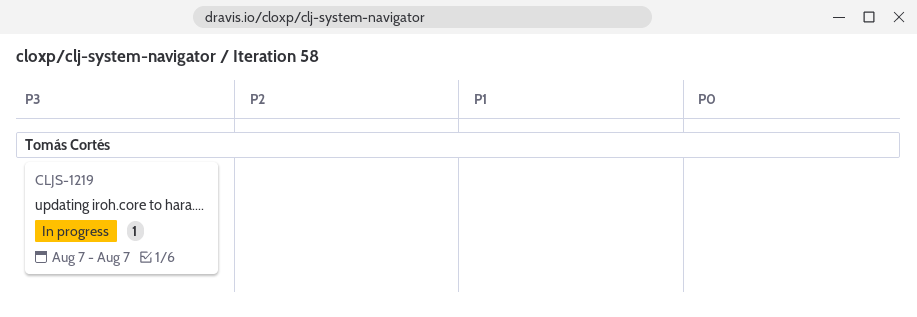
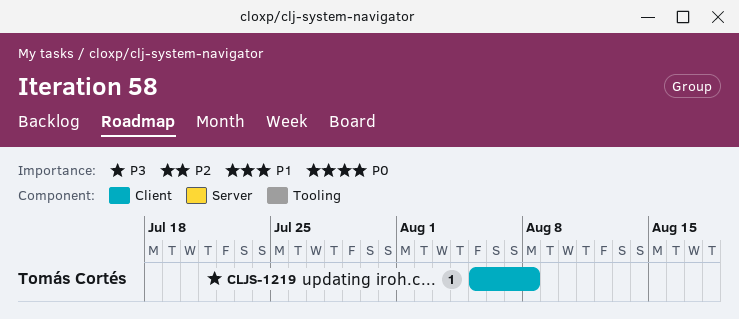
CLJS-1219, start: Aug 7 -> Aug 5
CLJS-1219, due: Aug 7 -> Aug 8

